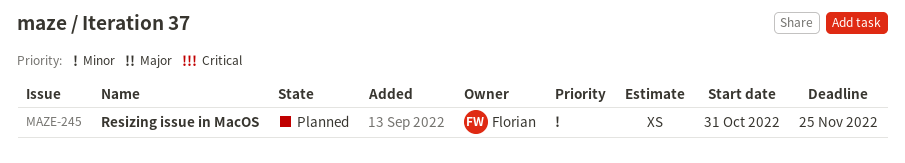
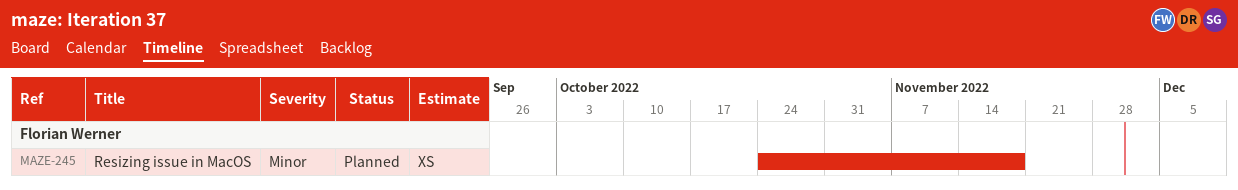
MAZE-245, start: Oct 31 -> Oct 24
MAZE-245, due: Nov 25 -> Nov 18

